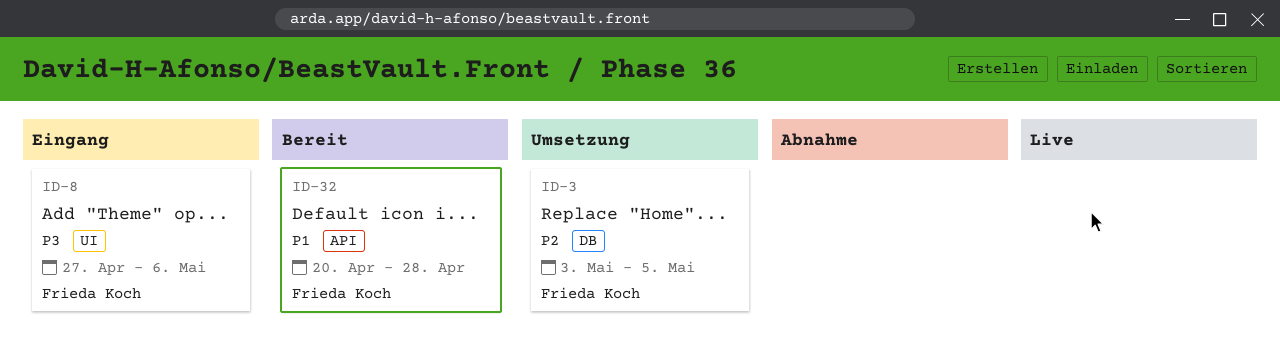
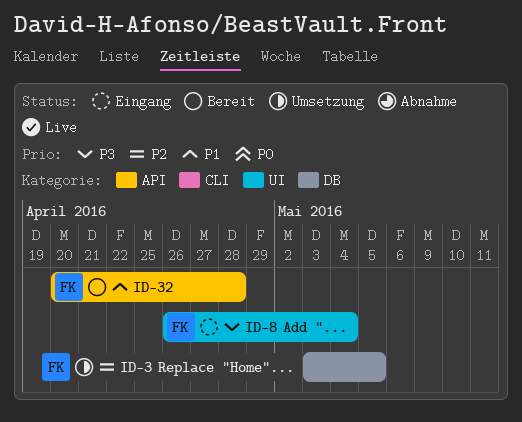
ID-8, start: Apr 27 -> Apr 26
ID-8, due: May 6 -> May 4

